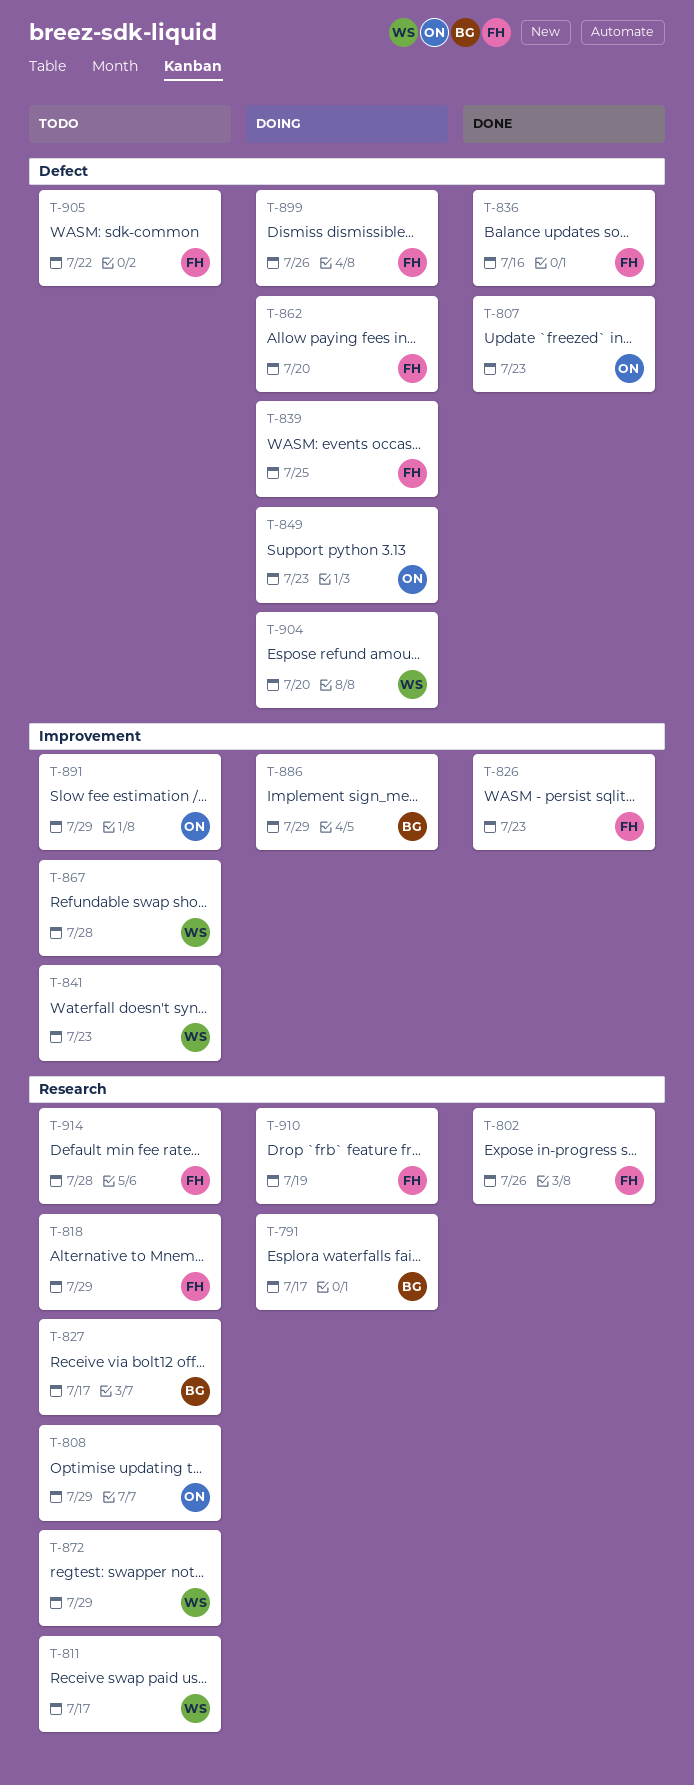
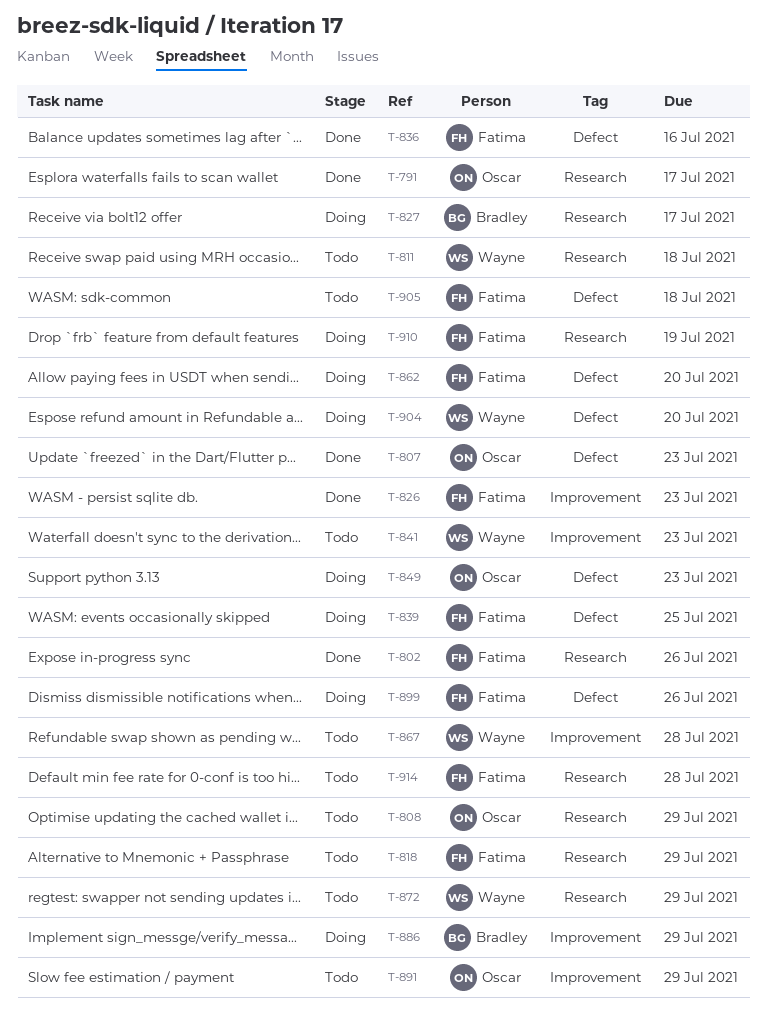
T-791, status: Doing -> Done
T-791, owner: Bradley -> Oscar
T-811, due: Jul 17 -> Jul 18
T-827, status: Todo -> Doing
T-905, due: Jul 22 -> Jul 18

